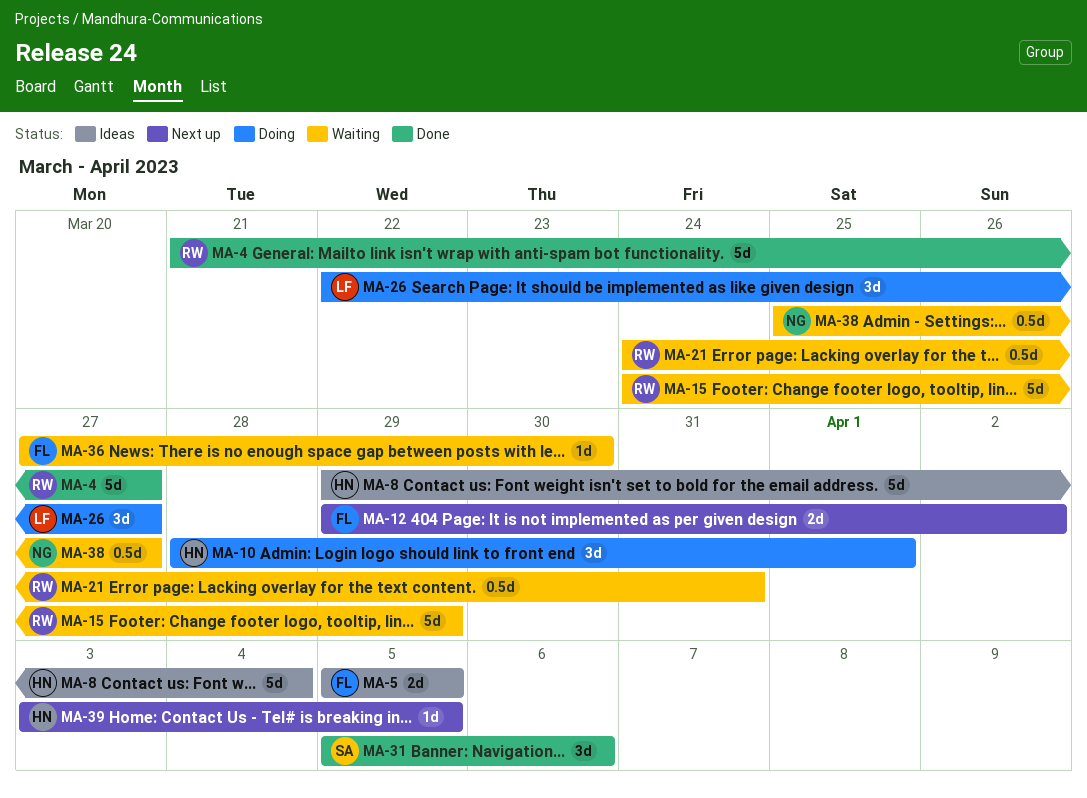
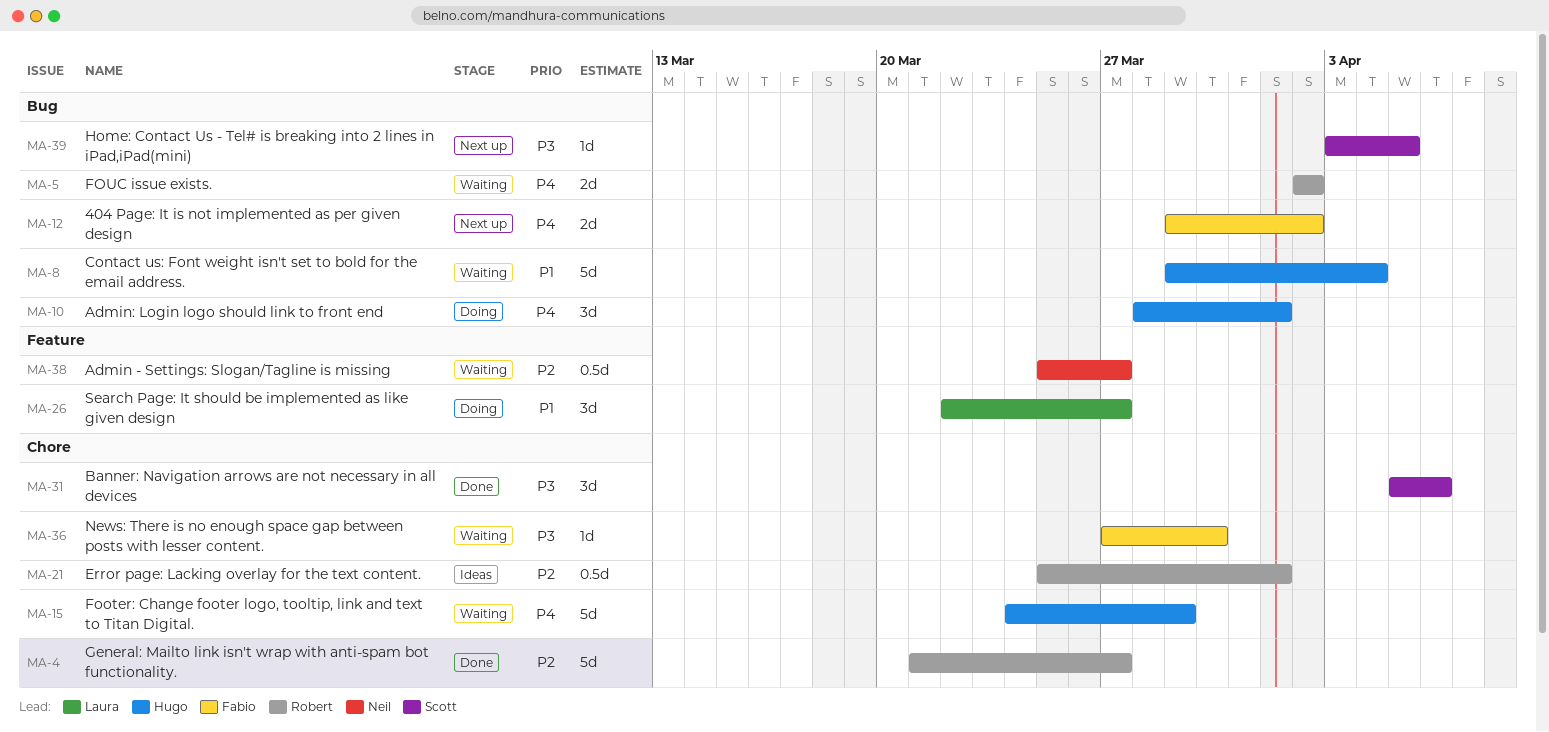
MA-5, status: Ideas -> Waiting
MA-5, owner: Fabio -> Robert
MA-5, start: Apr 5 -> Apr 2
MA-5, due: Apr 5 -> Apr 2
MA-8, status: Ideas -> Waiting
MA-15, owner: Robert -> Hugo
MA-21, status: Waiting -> Ideas
MA-21, start: Mar 24 -> Mar 25
MA-21, due: Mar 31 -> Apr 1
MA-39, owner: Hugo -> Scott

